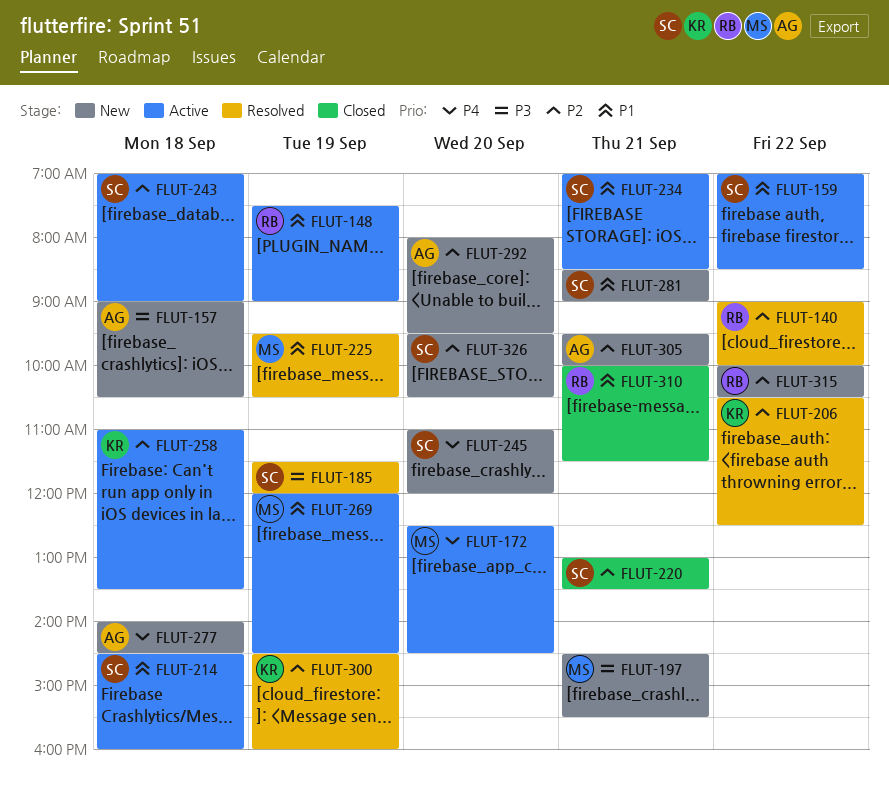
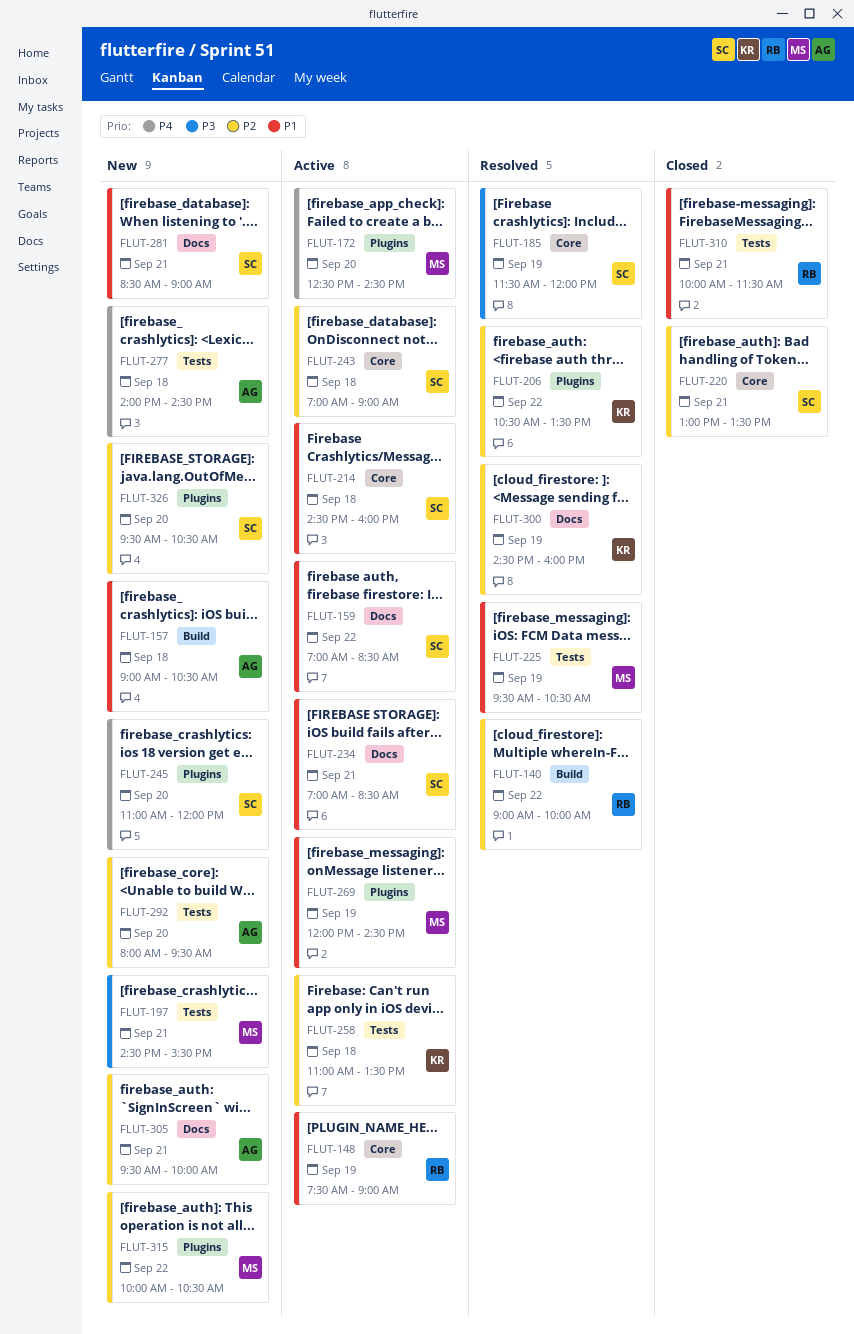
FLUT-157, priority: P3 -> P1
FLUT-206, ends: 12:30 -> 13:30
FLUT-315, owner: RB -> MS

